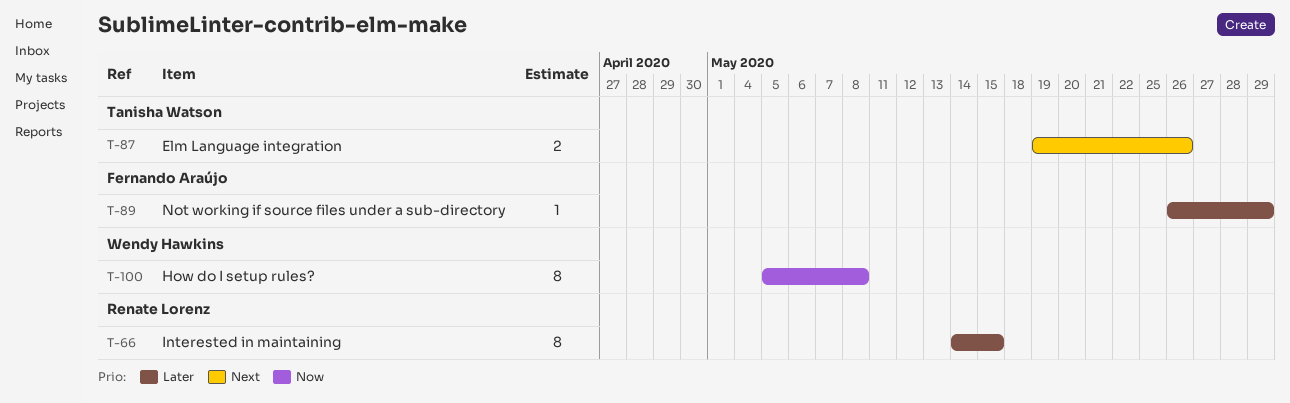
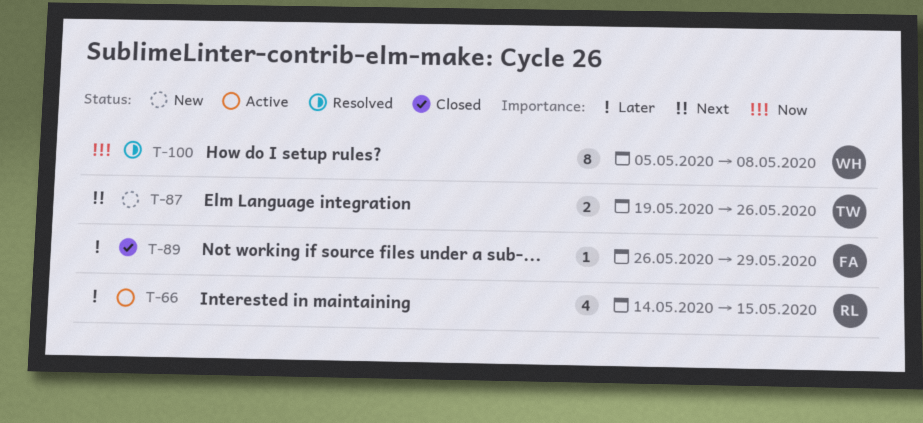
T-66, estimate: 8 -> 4

